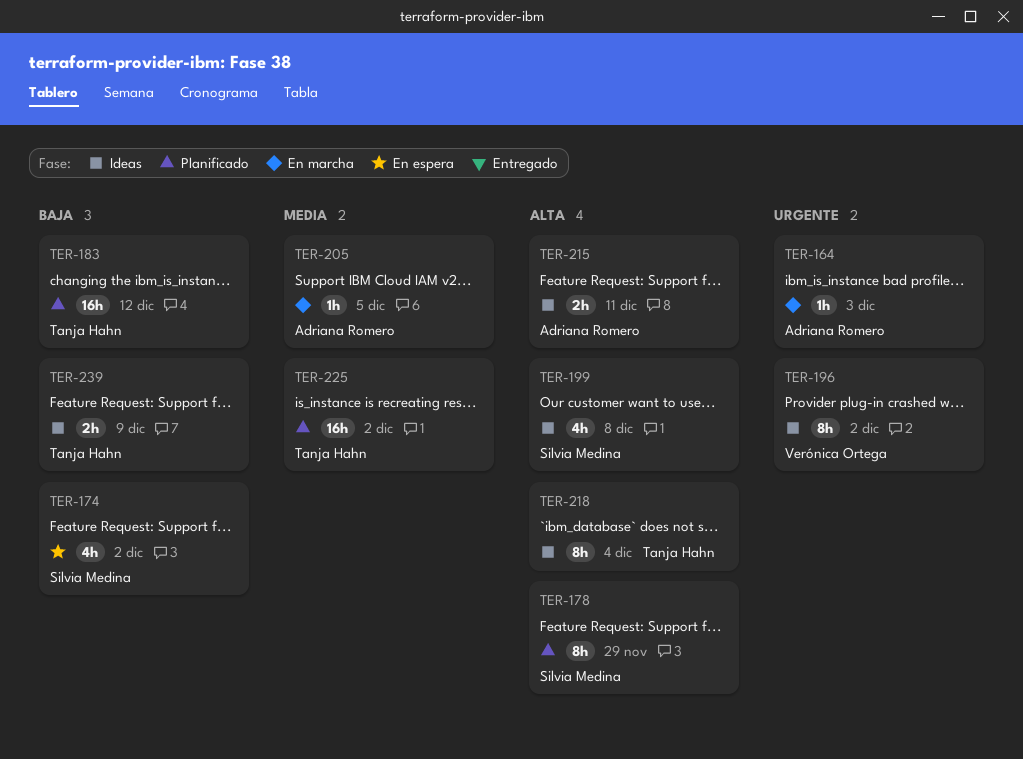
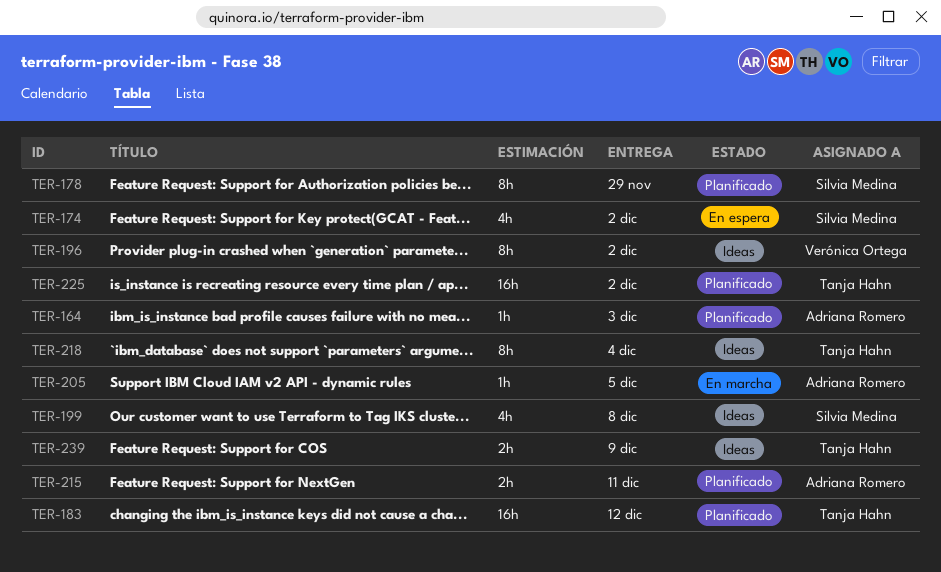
TER-164, status: En marcha -> Planificado
TER-215, status: Ideas -> Planificado

